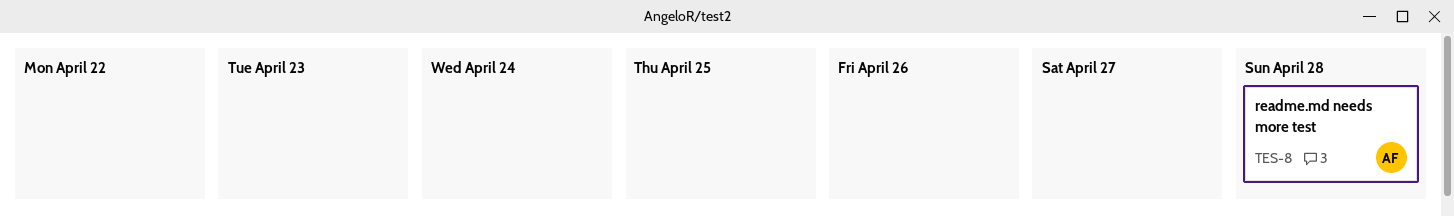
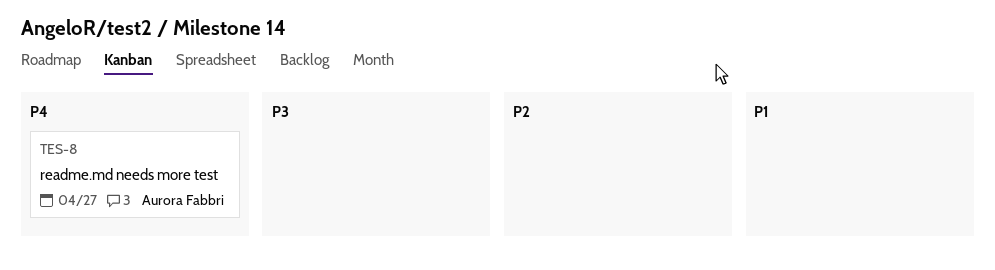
TES-8, due: Apr 28 -> Apr 27

